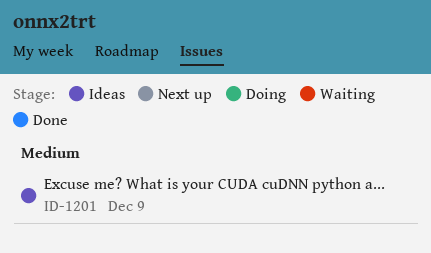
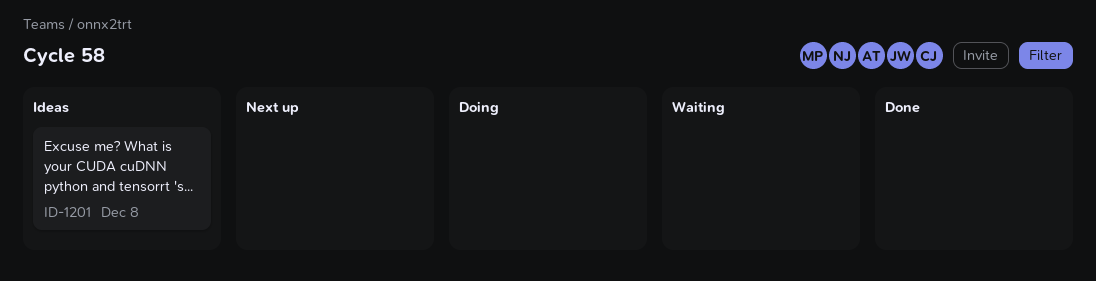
ID-1201, due: Dec 9 -> Dec 8

